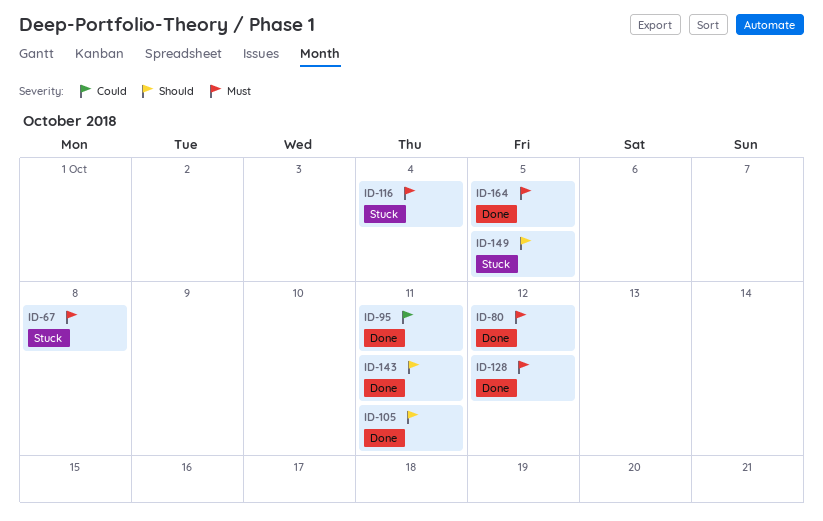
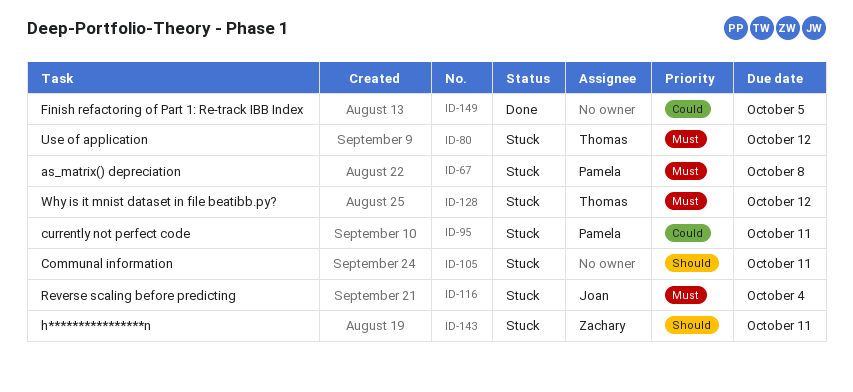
ID-80, status: Done -> Stuck
ID-95, status: Done -> Stuck
ID-105, status: Done -> Stuck
ID-128, status: Done -> Stuck
ID-143, status: Done -> Stuck
ID-149, status: Stuck -> Done
ID-149, priority: Should -> Could
ID-164: present -> none

